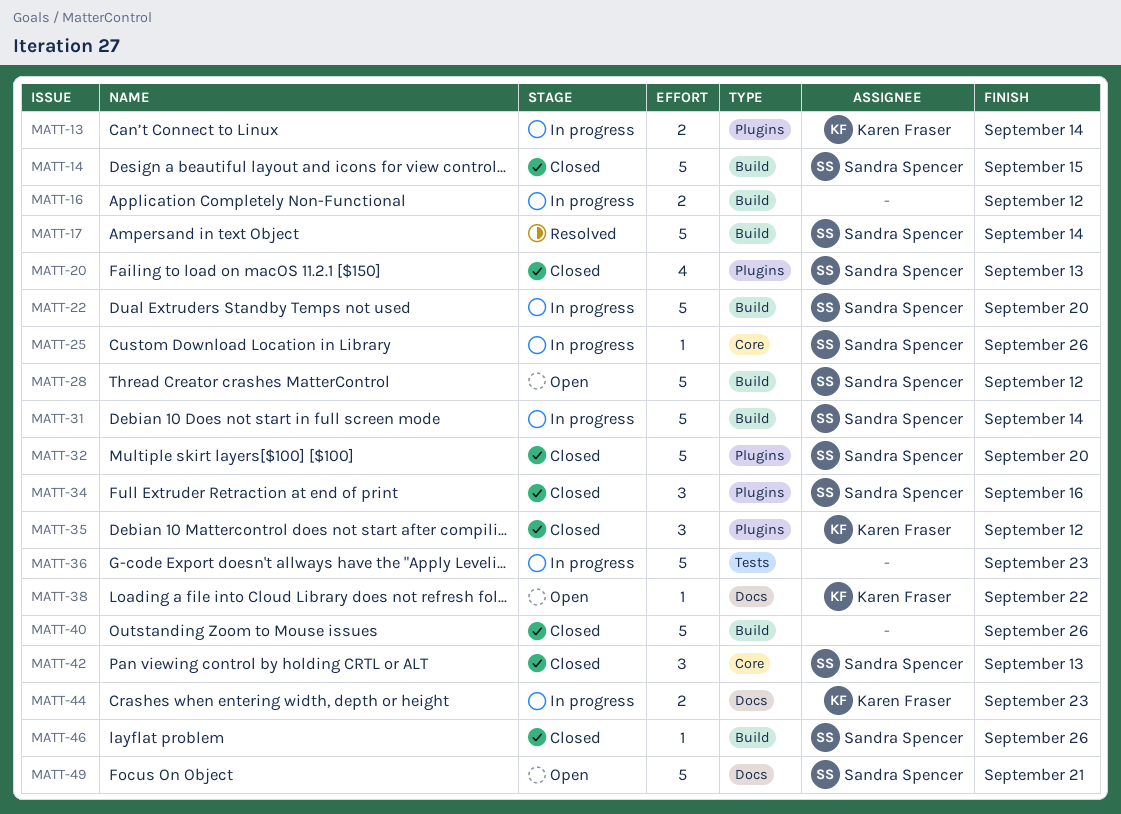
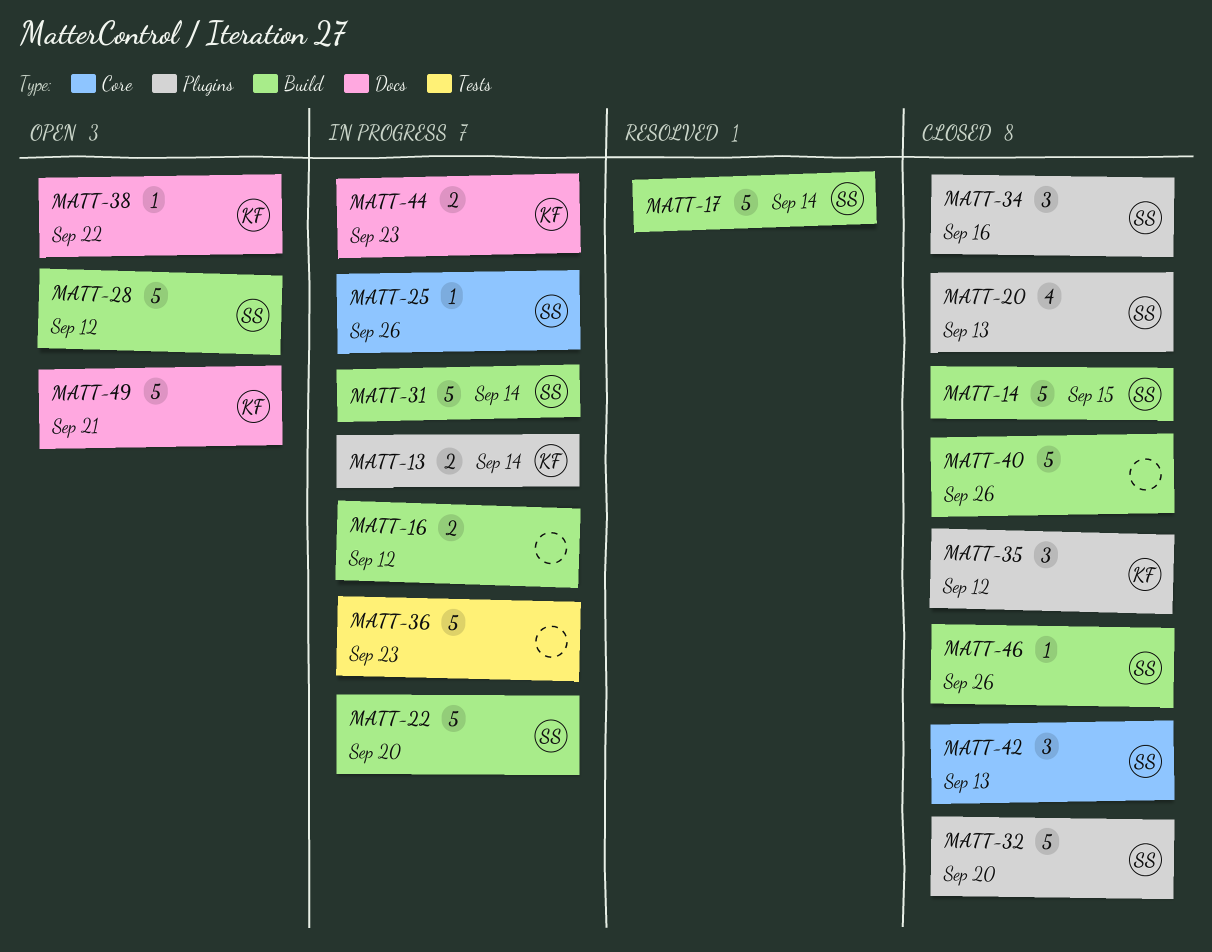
MATT-49, owner: Sandra Spencer -> Karen Fraser

